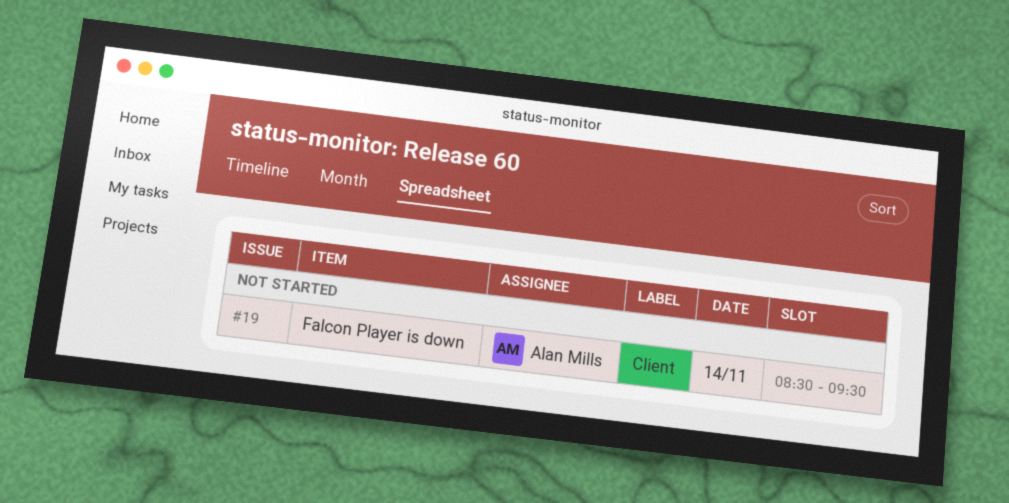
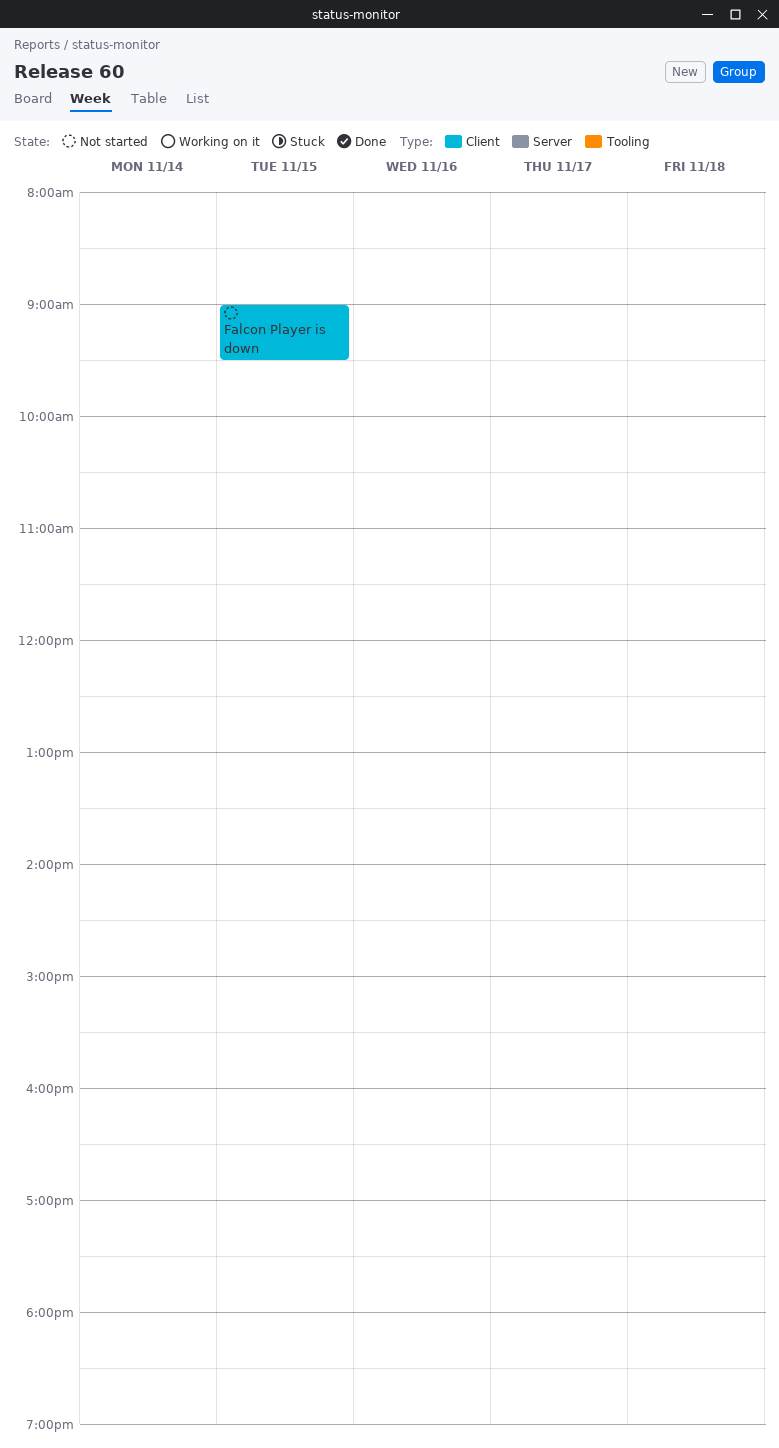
Falcon Player is down, day: Nov 14 -> Nov 15
Falcon Player is down, begins: 08:30 -> 09:00

